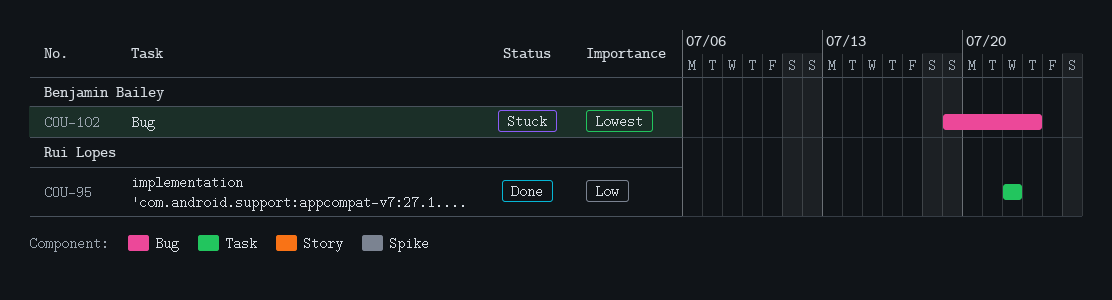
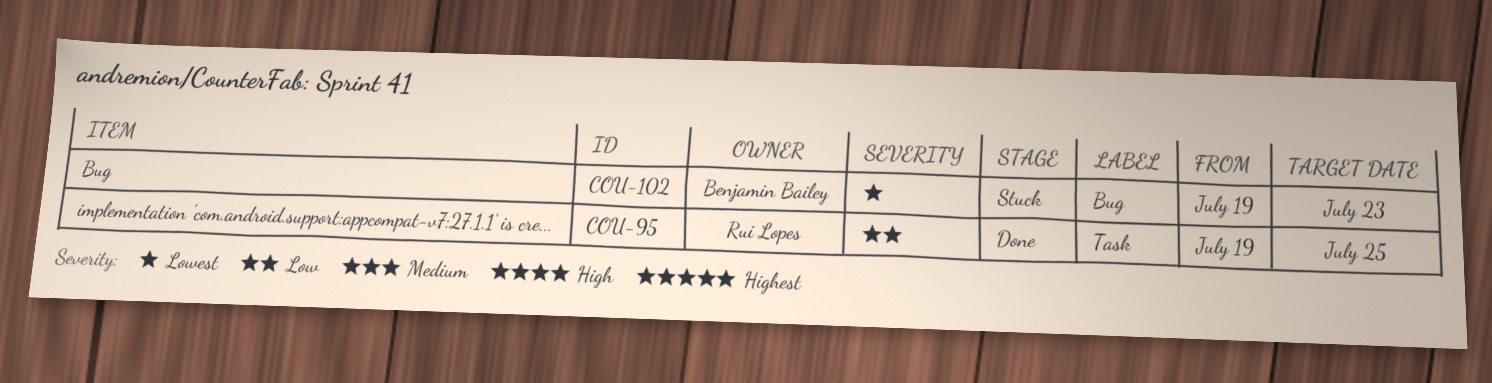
COU-95, start: Jul 22 -> Jul 19
COU-95, due: Jul 22 -> Jul 25

